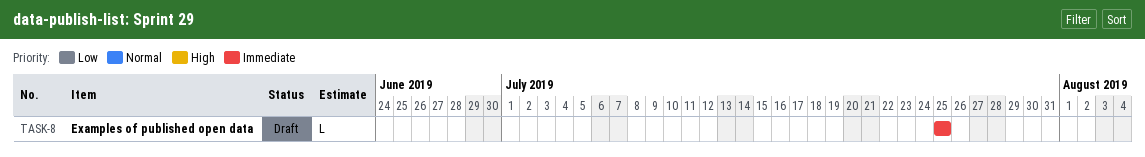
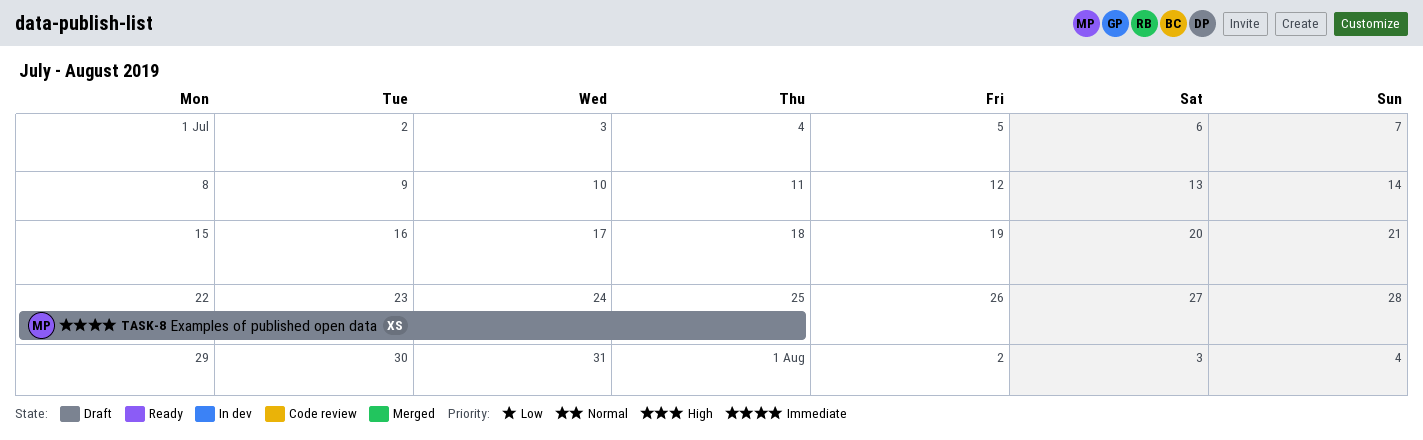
TASK-8, estimate: L -> XS
TASK-8, start: Jul 25 -> Jul 22

